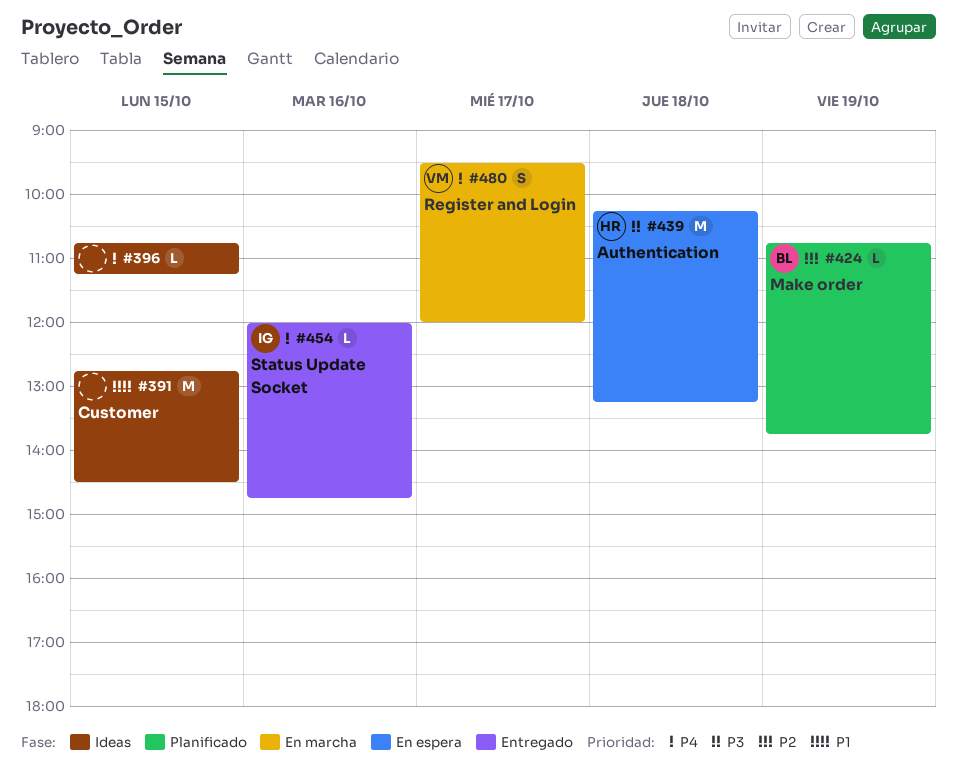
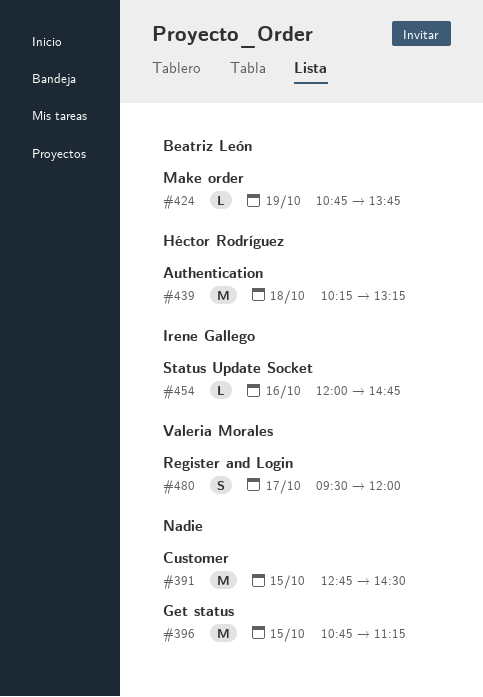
#396, estimate: L -> M

